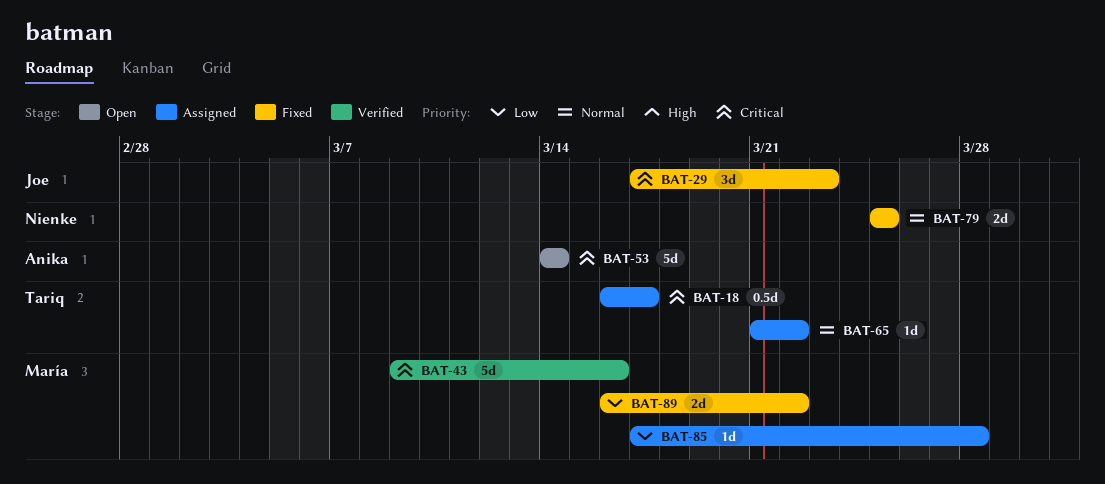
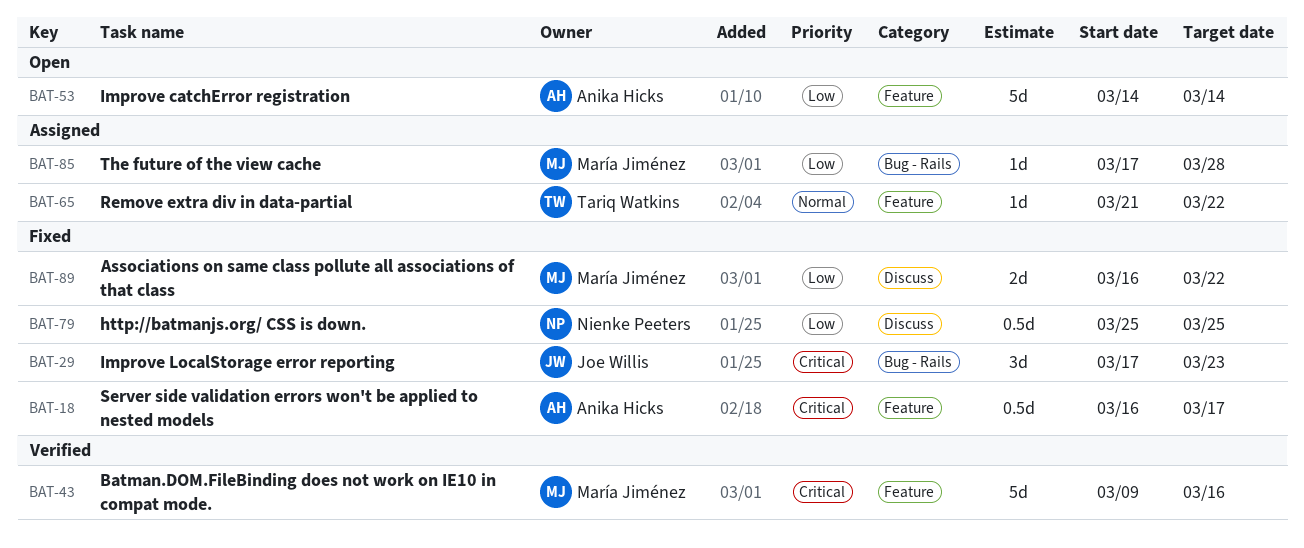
BAT-18, status: Assigned -> Fixed
BAT-18, owner: Tariq Watkins -> Anika Hicks
BAT-53, priority: Critical -> Low
BAT-79, priority: Normal -> Low
BAT-79, estimate: 2d -> 0.5d

